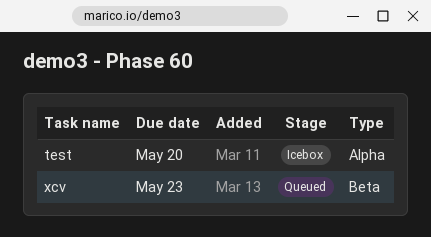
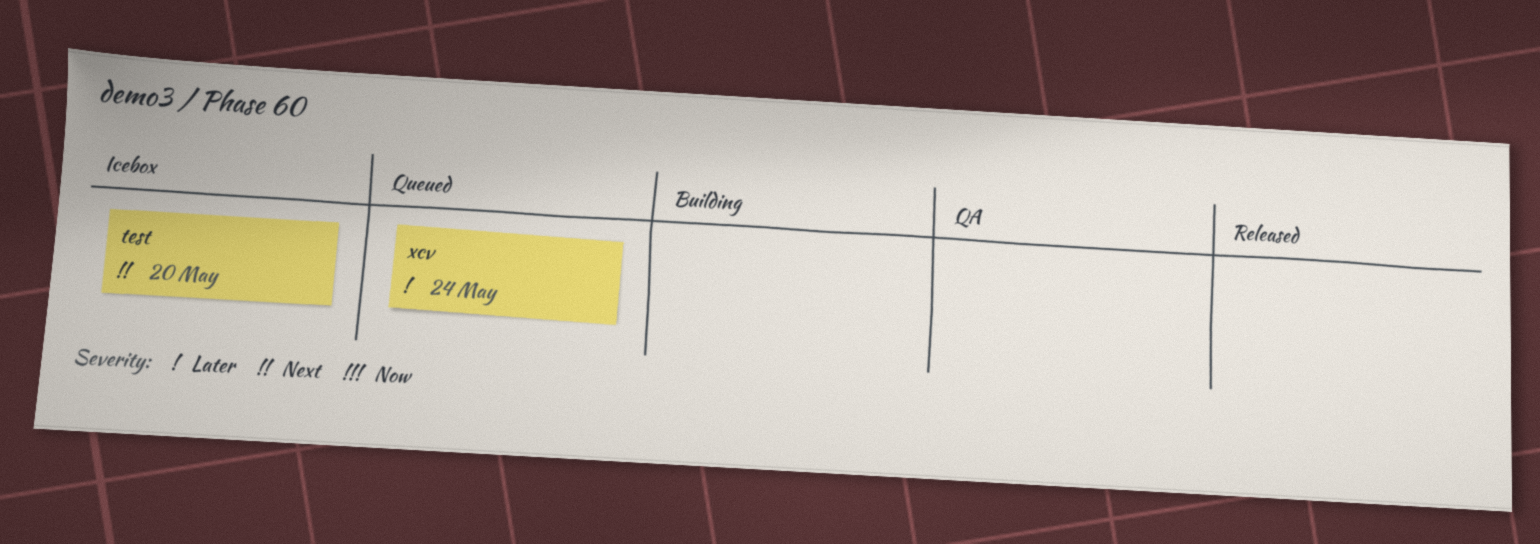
xcv, due: May 23 -> May 24

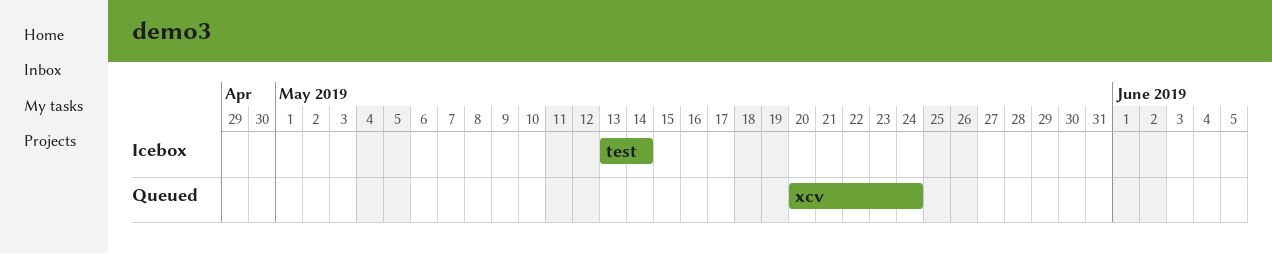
test, due: May 20 -> May 14

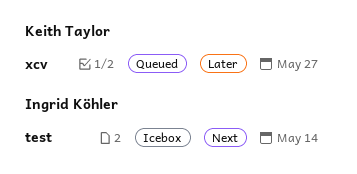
xcv, due: May 24 -> May 27

